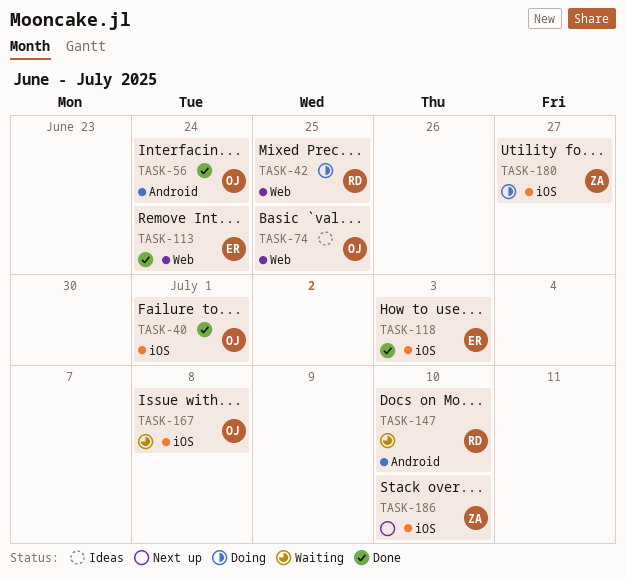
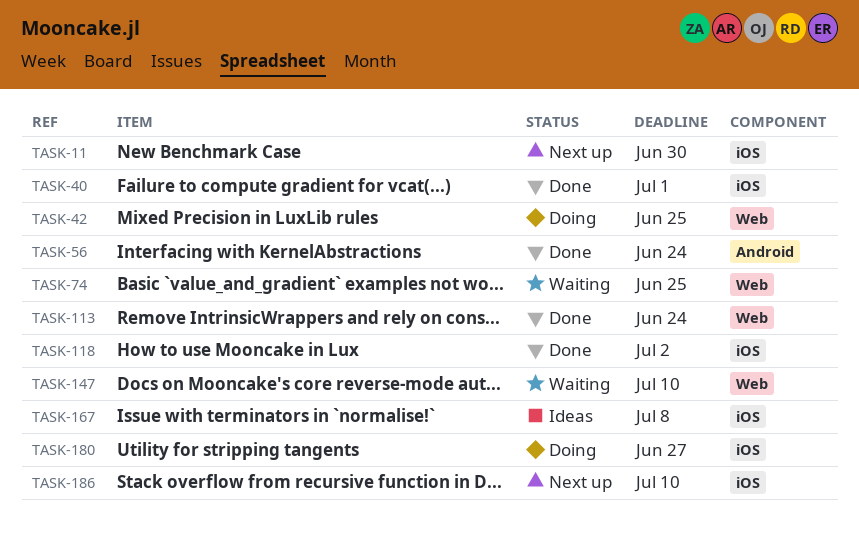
TASK-11: none -> present
TASK-74, status: Ideas -> Waiting
TASK-118, due: Jul 3 -> Jul 2
TASK-147, label: Android -> Web
TASK-167, status: Waiting -> Ideas

